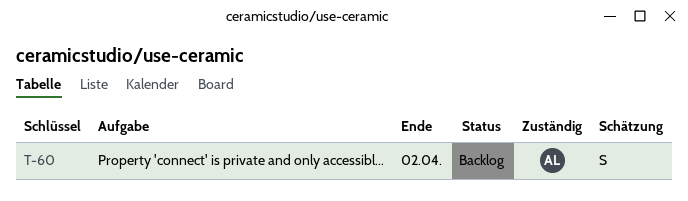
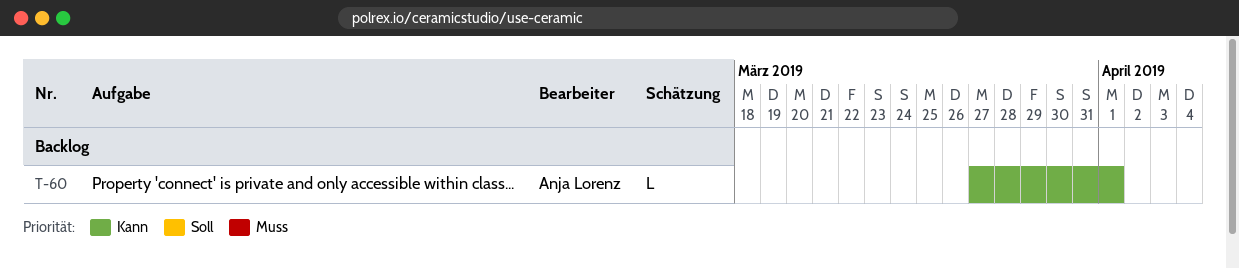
T-60, estimate: S -> L
T-60, due: Apr 2 -> Apr 1

